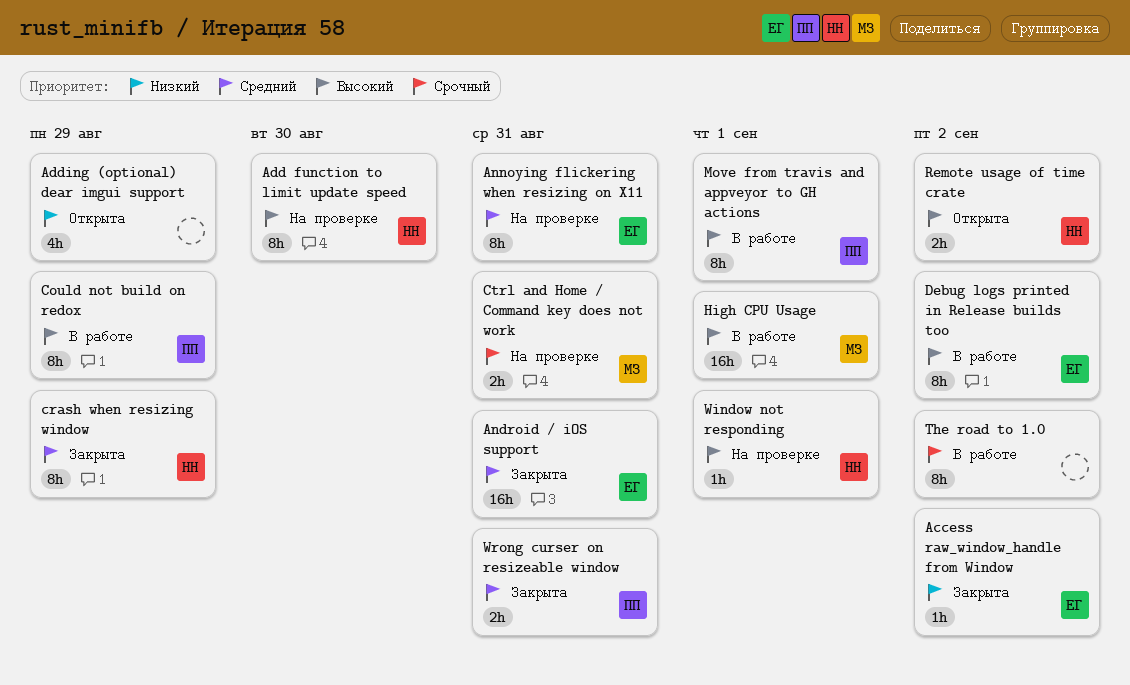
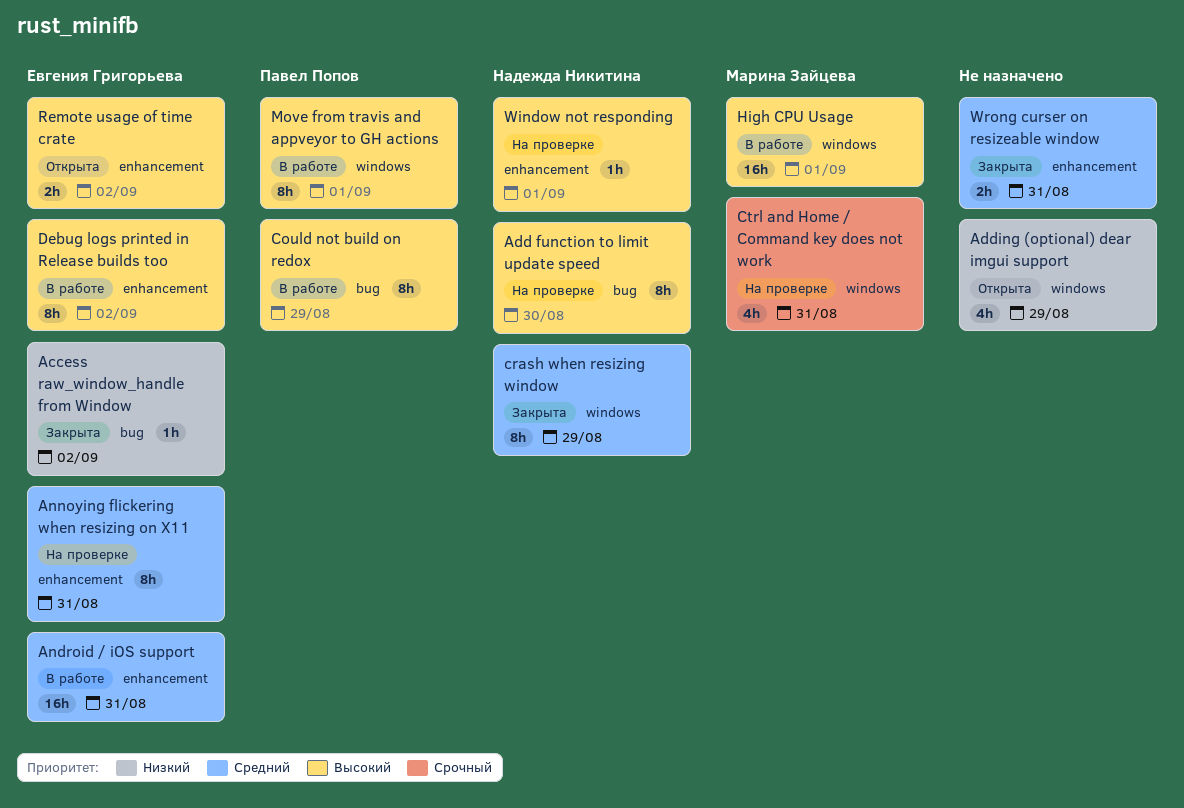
Android / iOS support, status: Закрыта -> В работе
Ctrl and Home / Command key does not work, estimate: 2h -> 4h
Remote usage of time crate, owner: Надежда Никитина -> Евгения Григорьева
The road to 1.0: present -> none
Wrong curser on resizeable window, owner: Павел Попов -> none

